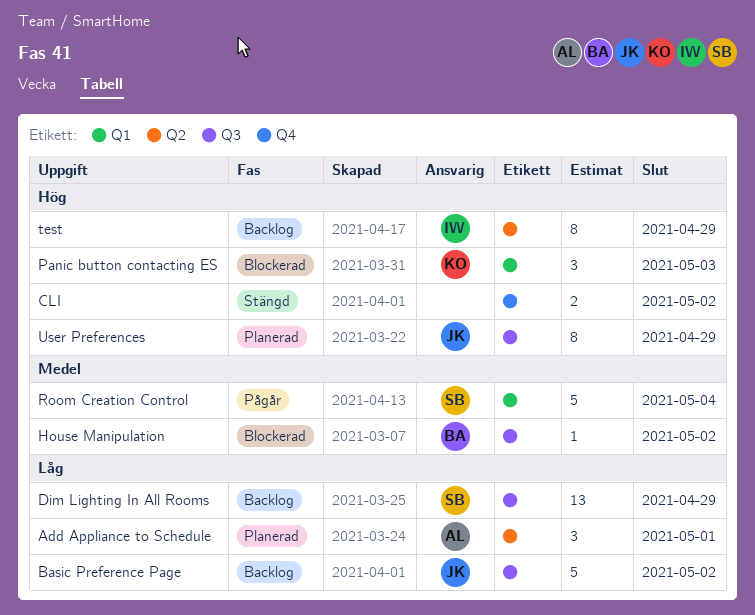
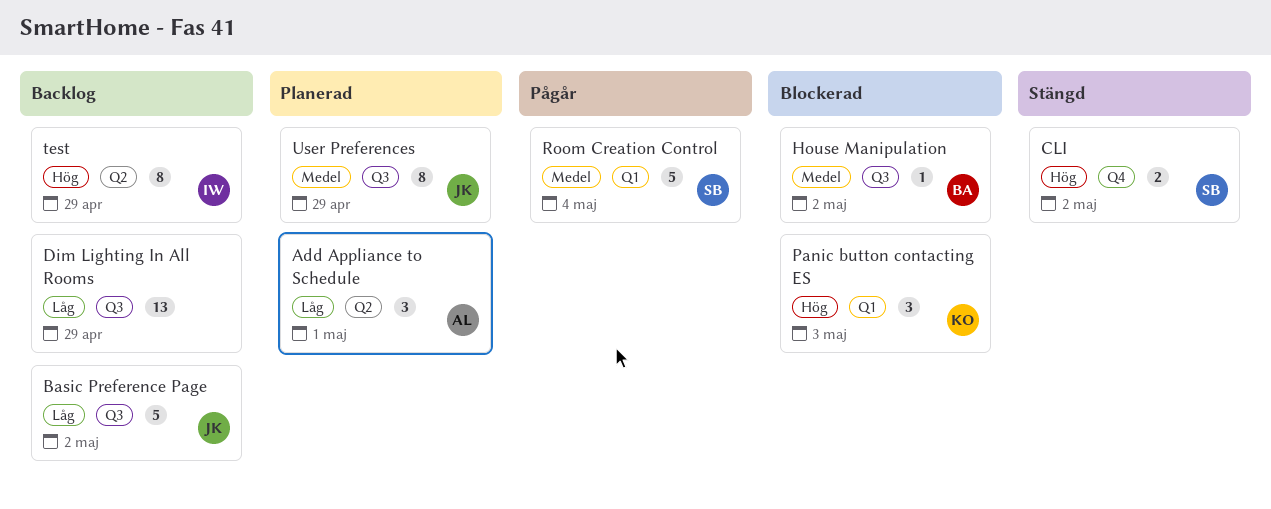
CLI, owner: none -> SB
Dim Lighting In All Rooms, owner: SB -> none
User Preferences, priority: Hög -> Medel

